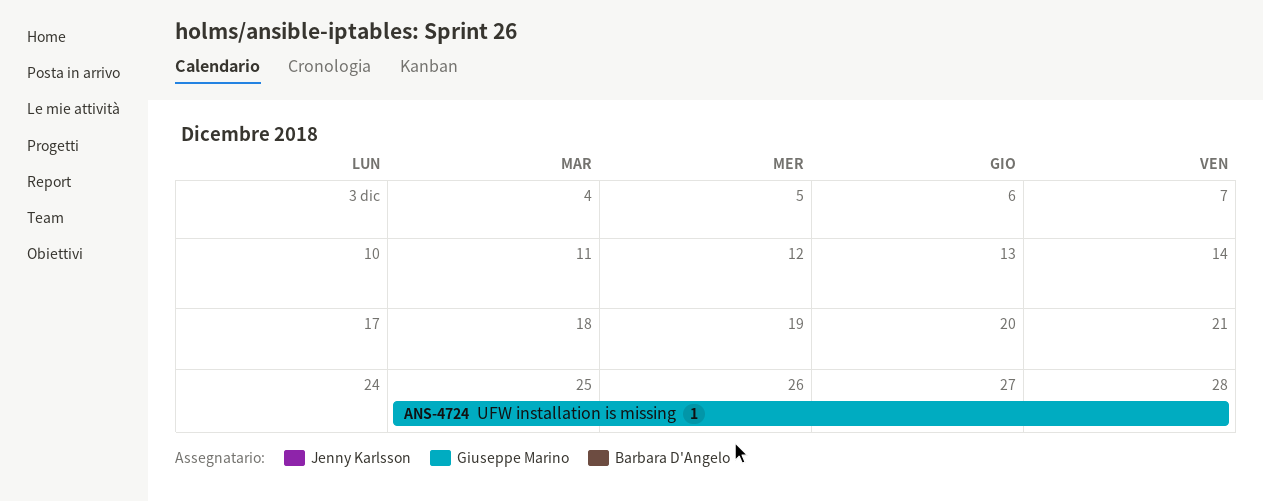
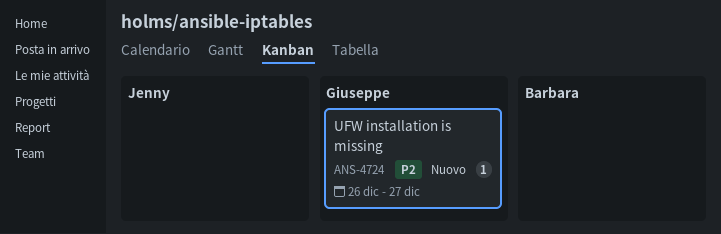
ANS-4724, start: Dec 25 -> Dec 26
ANS-4724, due: Dec 28 -> Dec 27

